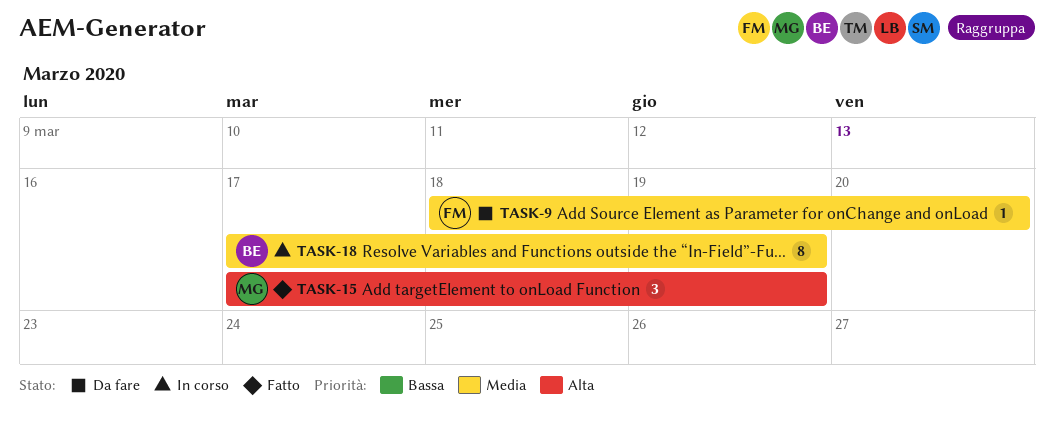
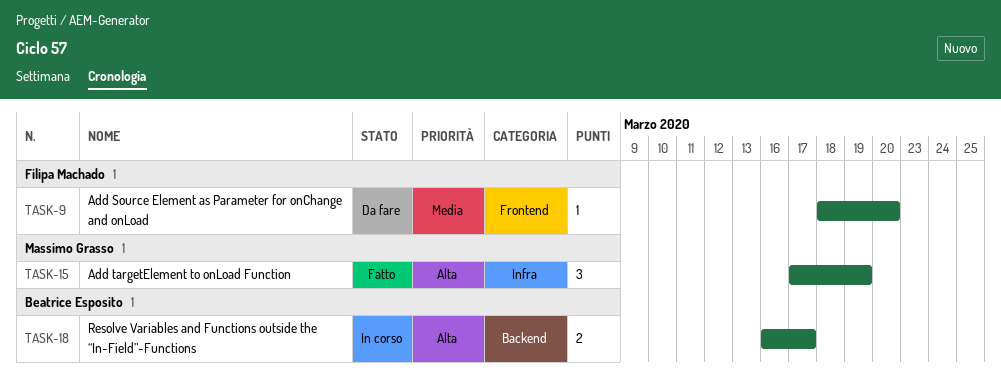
TASK-18, priority: Media -> Alta
TASK-18, estimate: 8 -> 2
TASK-18, start: Mar 17 -> Mar 16
TASK-18, due: Mar 19 -> Mar 17

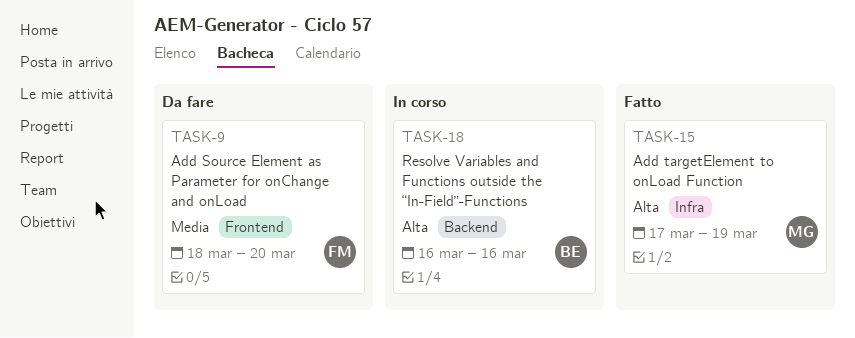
TASK-18, due: Mar 17 -> Mar 16

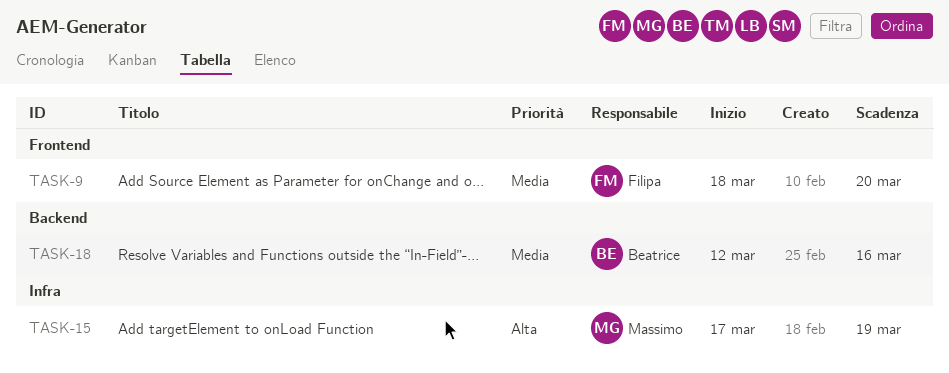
TASK-18, priority: Alta -> Media
TASK-18, start: Mar 16 -> Mar 12

